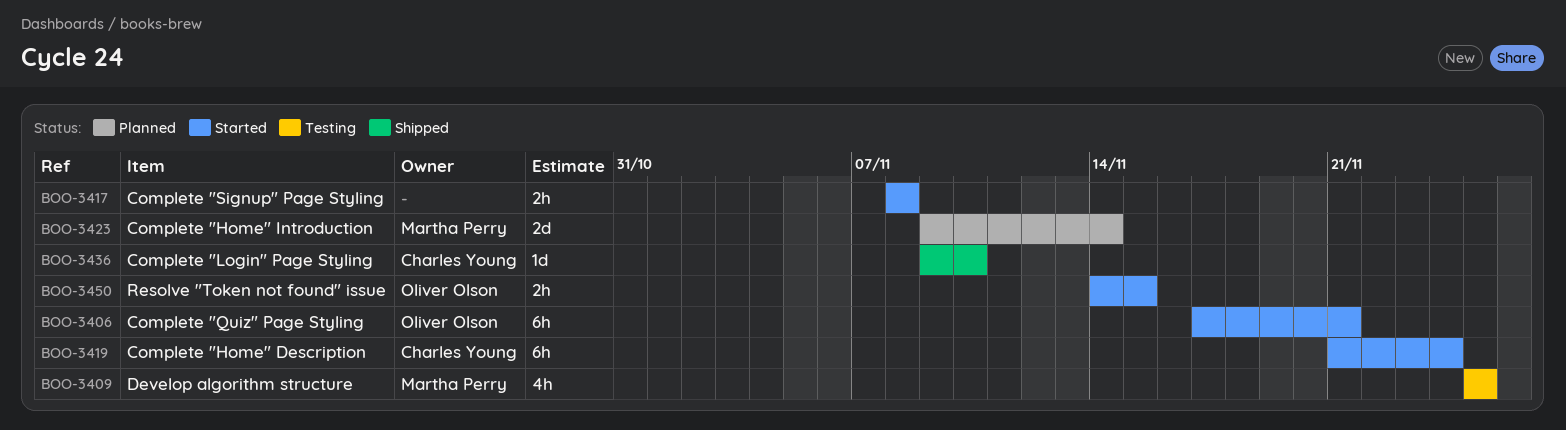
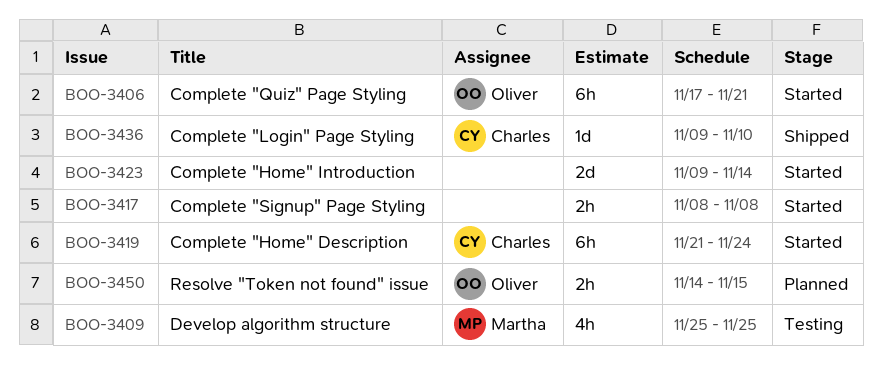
BOO-3423, status: Planned -> Started
BOO-3423, owner: Martha Perry -> none
BOO-3450, status: Started -> Planned

